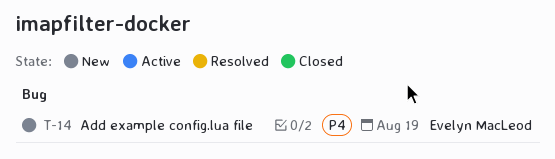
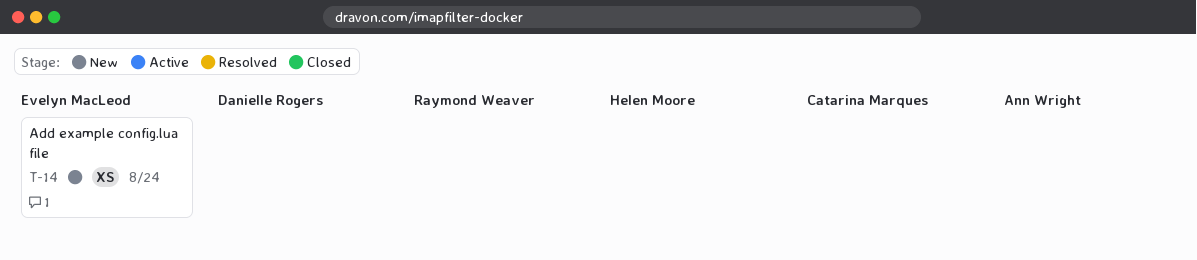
T-14, due: Aug 19 -> Aug 24

